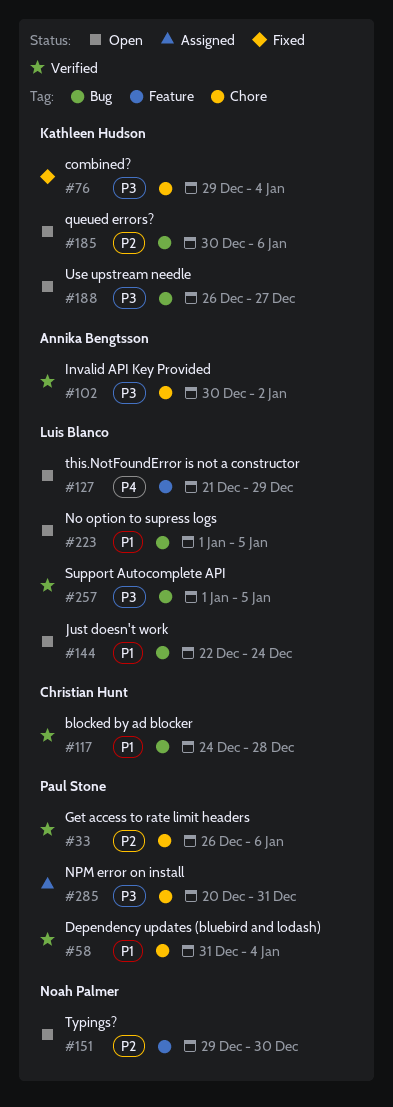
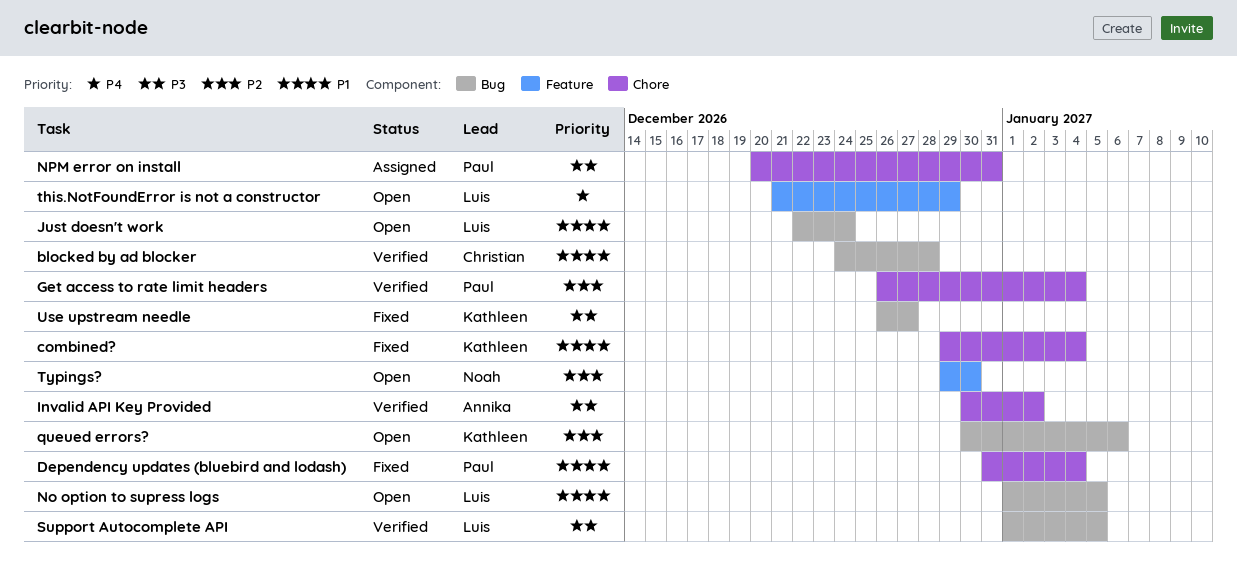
combined?, priority: P3 -> P1
Dependency updates (bluebird and lodash), status: Verified -> Fixed
Get access to rate limit headers, due: Jan 6 -> Jan 4
Use upstream needle, status: Open -> Fixed

